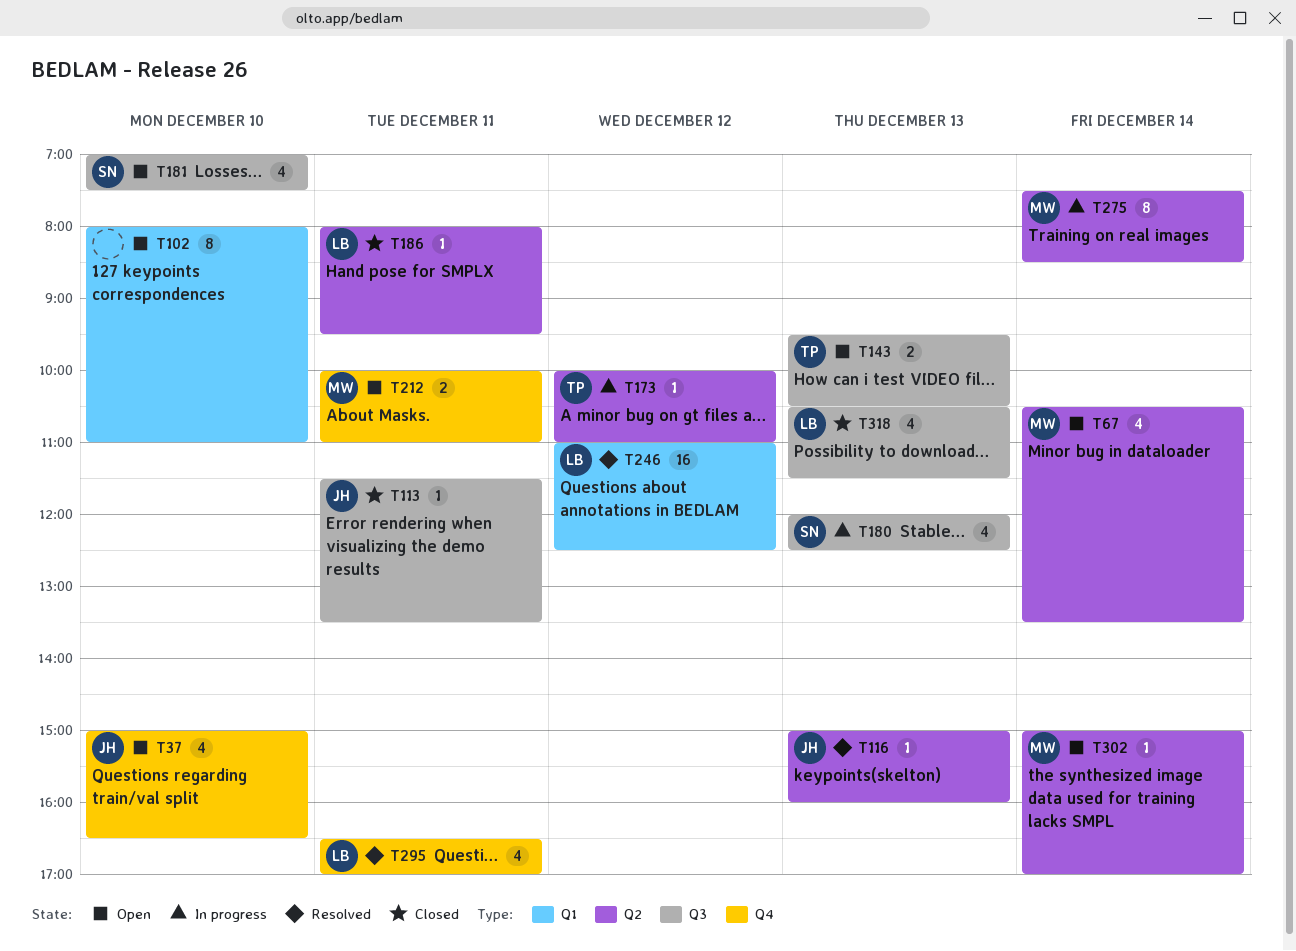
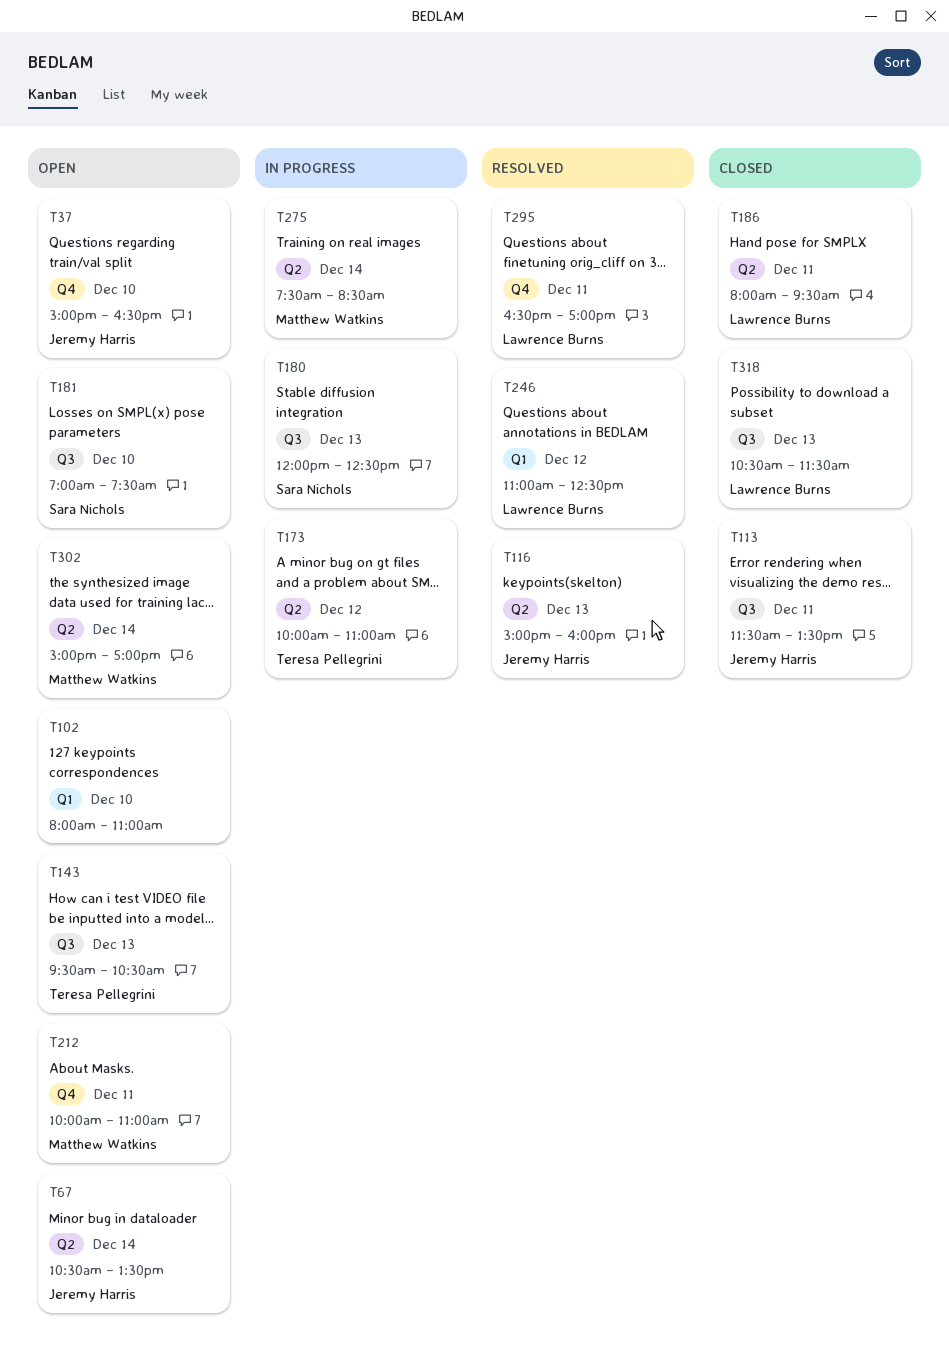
T67, owner: Matthew Watkins -> Jeremy Harris

